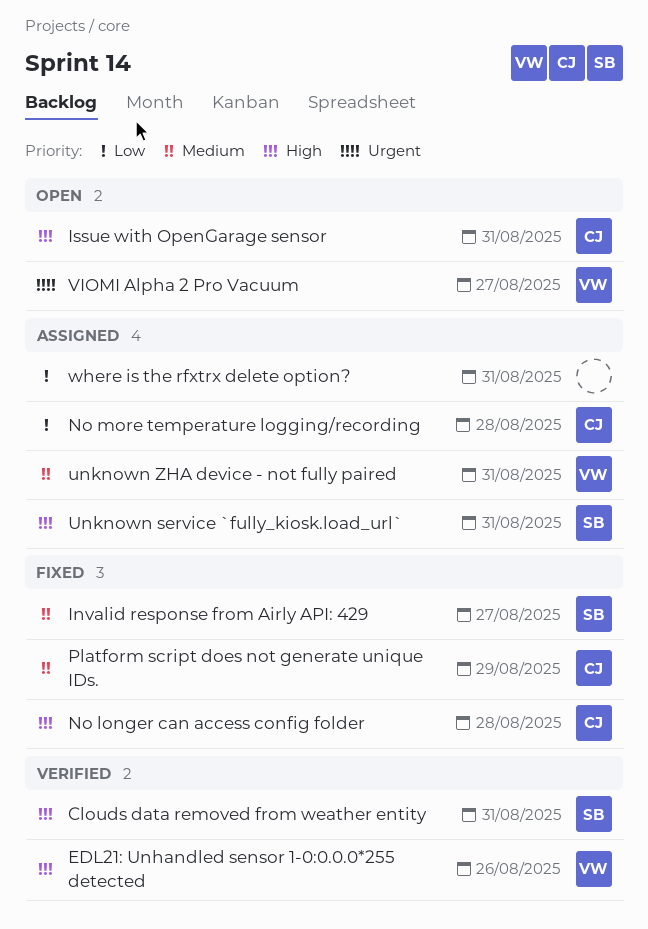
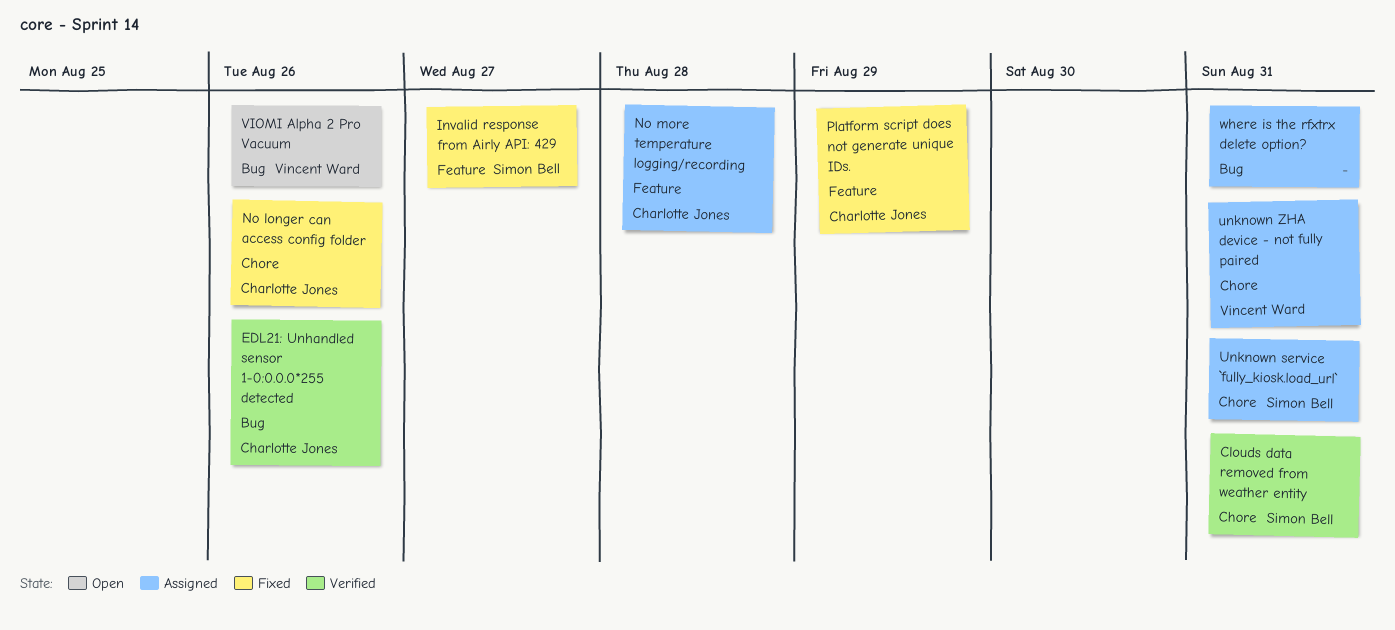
EDL21: Unhandled sensor 1-0:0.0.0*255 detected, owner: Vincent Ward -> Charlotte Jones
Issue with OpenGarage sensor: present -> none
No longer can access config folder, due: Aug 28 -> Aug 26
VIOMI Alpha 2 Pro Vacuum, due: Aug 27 -> Aug 26

